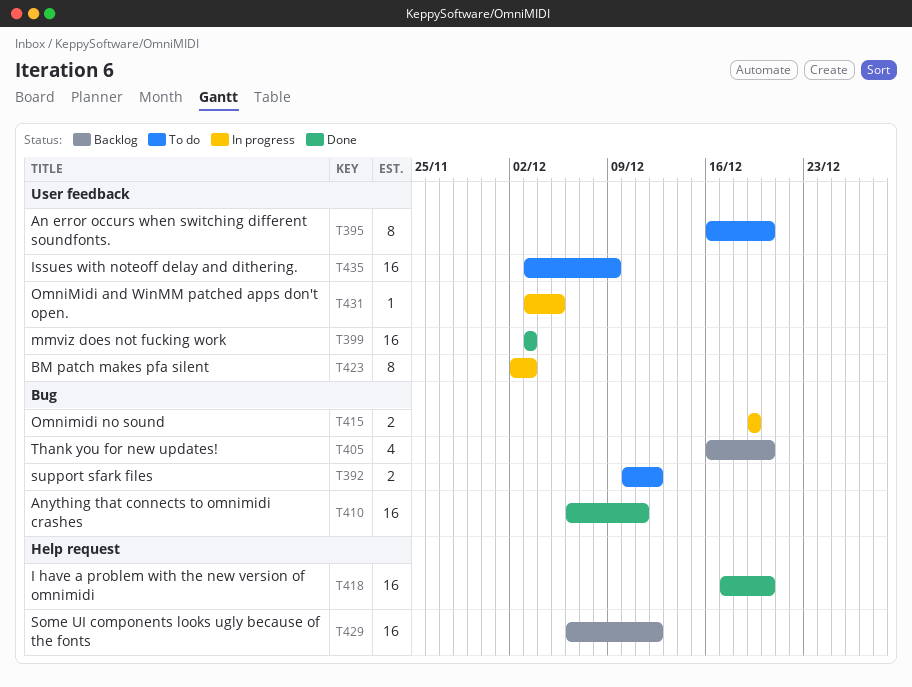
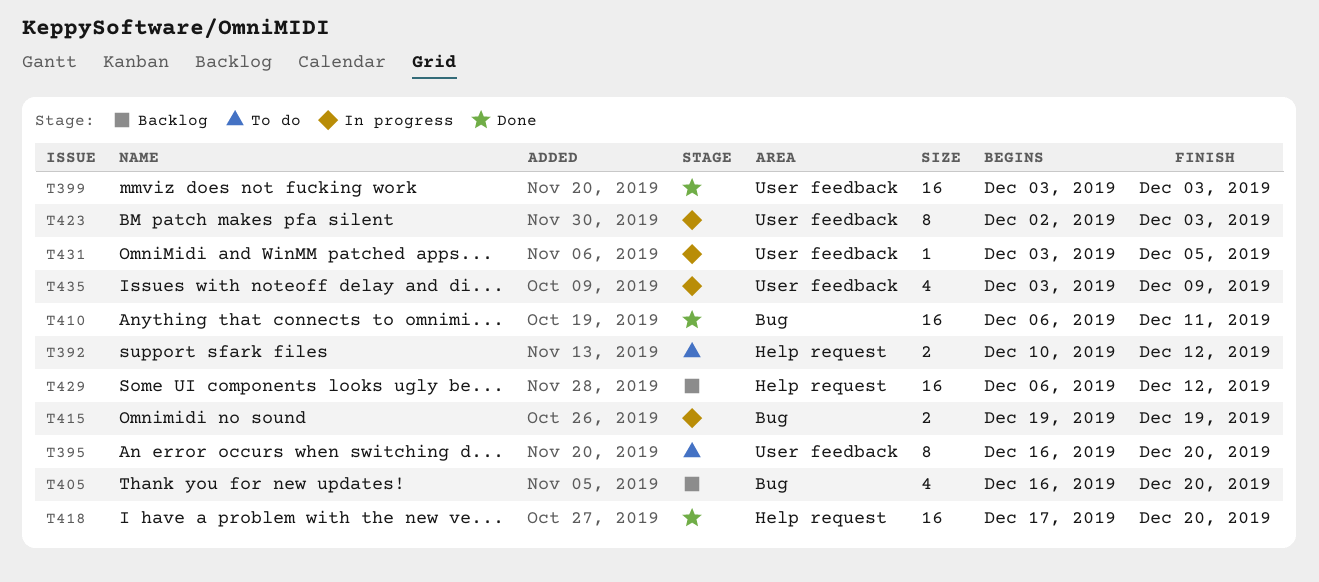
T392, label: Bug -> Help request
T435, status: To do -> In progress
T435, estimate: 16 -> 4

